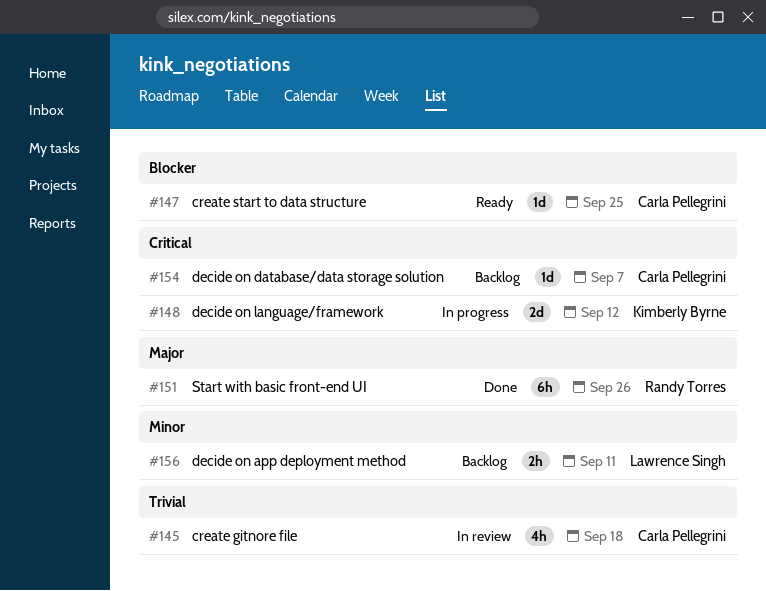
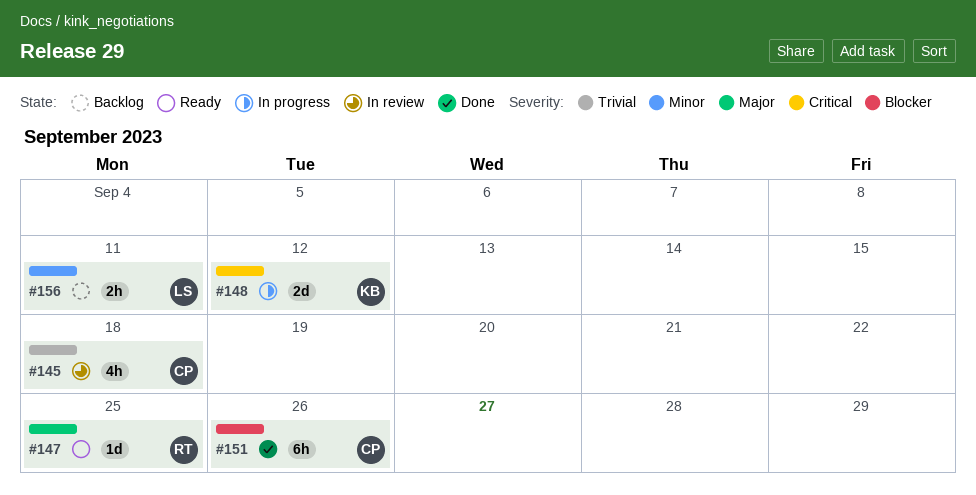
#147, owner: Carla Pellegrini -> Randy Torres
#147, priority: Blocker -> Major
#151, owner: Randy Torres -> Carla Pellegrini
#151, priority: Major -> Blocker
#154: present -> none

